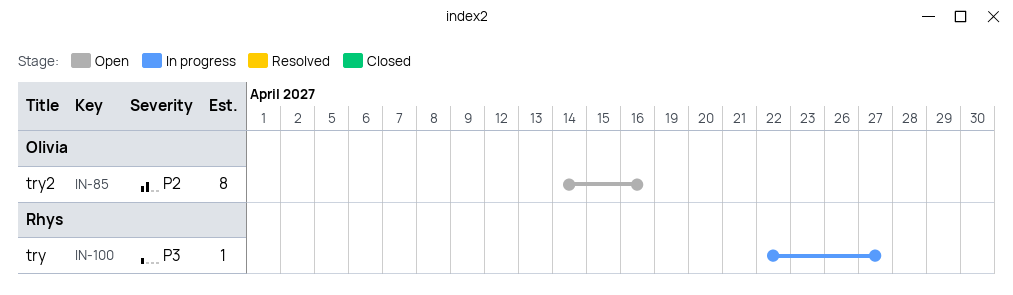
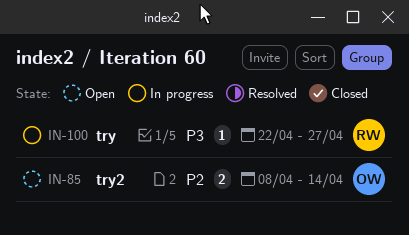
IN-85, estimate: 8 -> 2
IN-85, start: Apr 14 -> Apr 8
IN-85, due: Apr 16 -> Apr 14

